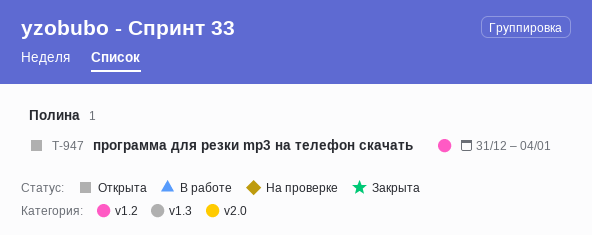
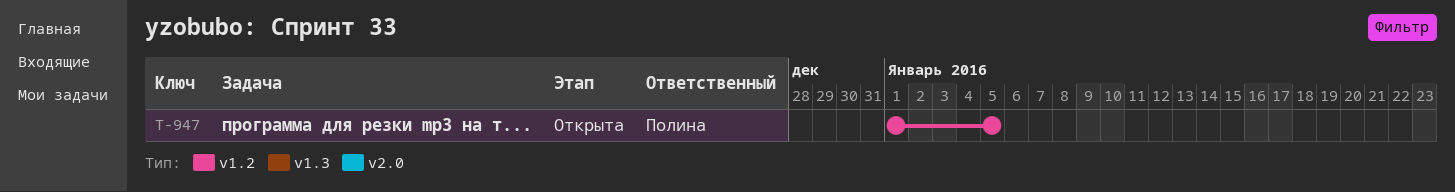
T-947, start: Dec 31 -> Jan 1
T-947, due: Jan 4 -> Jan 5

